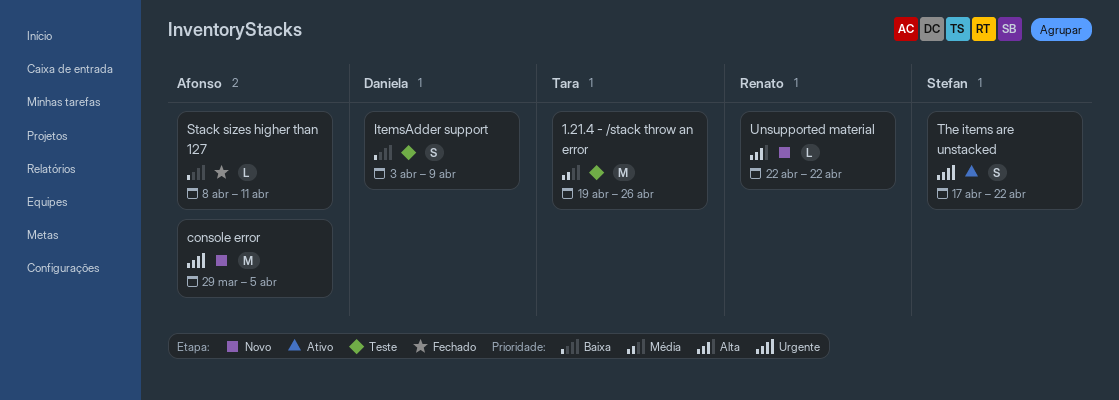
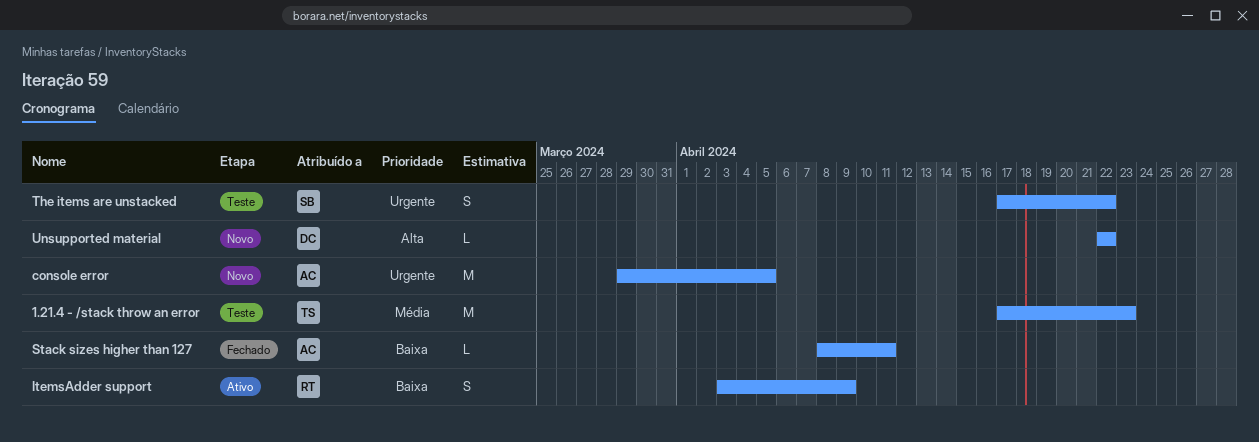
1.21.4 - /stack throw an error, start: Apr 19 -> Apr 17
1.21.4 - /stack throw an error, due: Apr 26 -> Apr 23
ItemsAdder support, status: Teste -> Ativo
ItemsAdder support, owner: Daniela -> Renato
The items are unstacked, status: Ativo -> Teste
Unsupported material, owner: Renato -> Daniela

